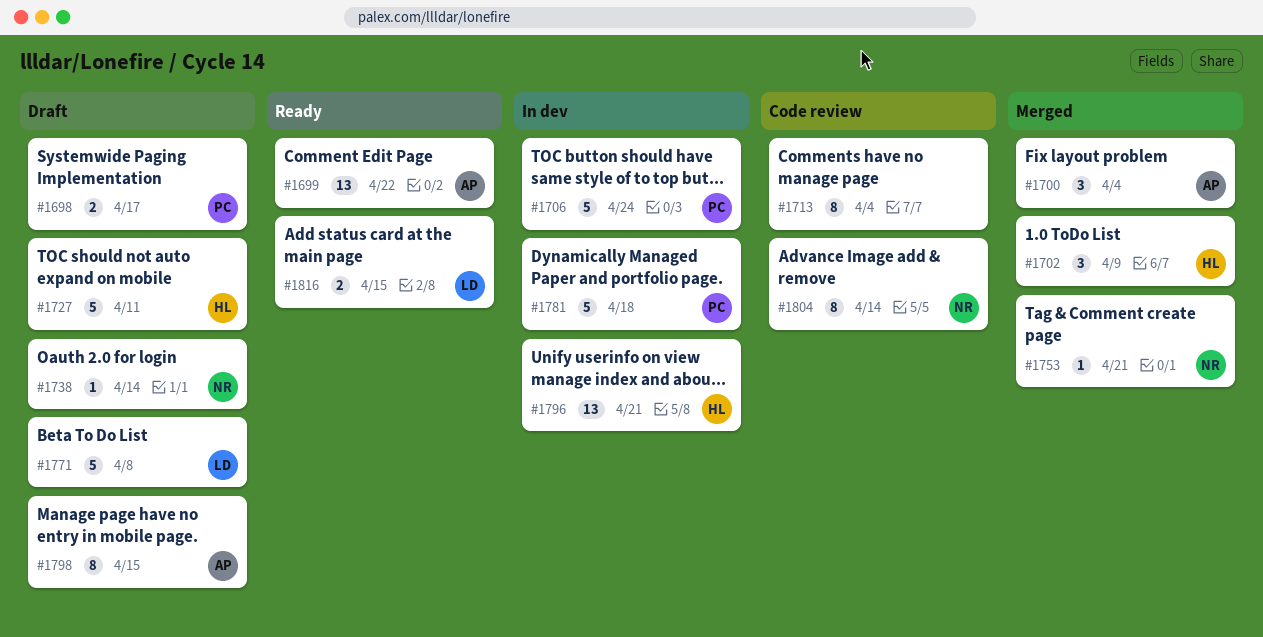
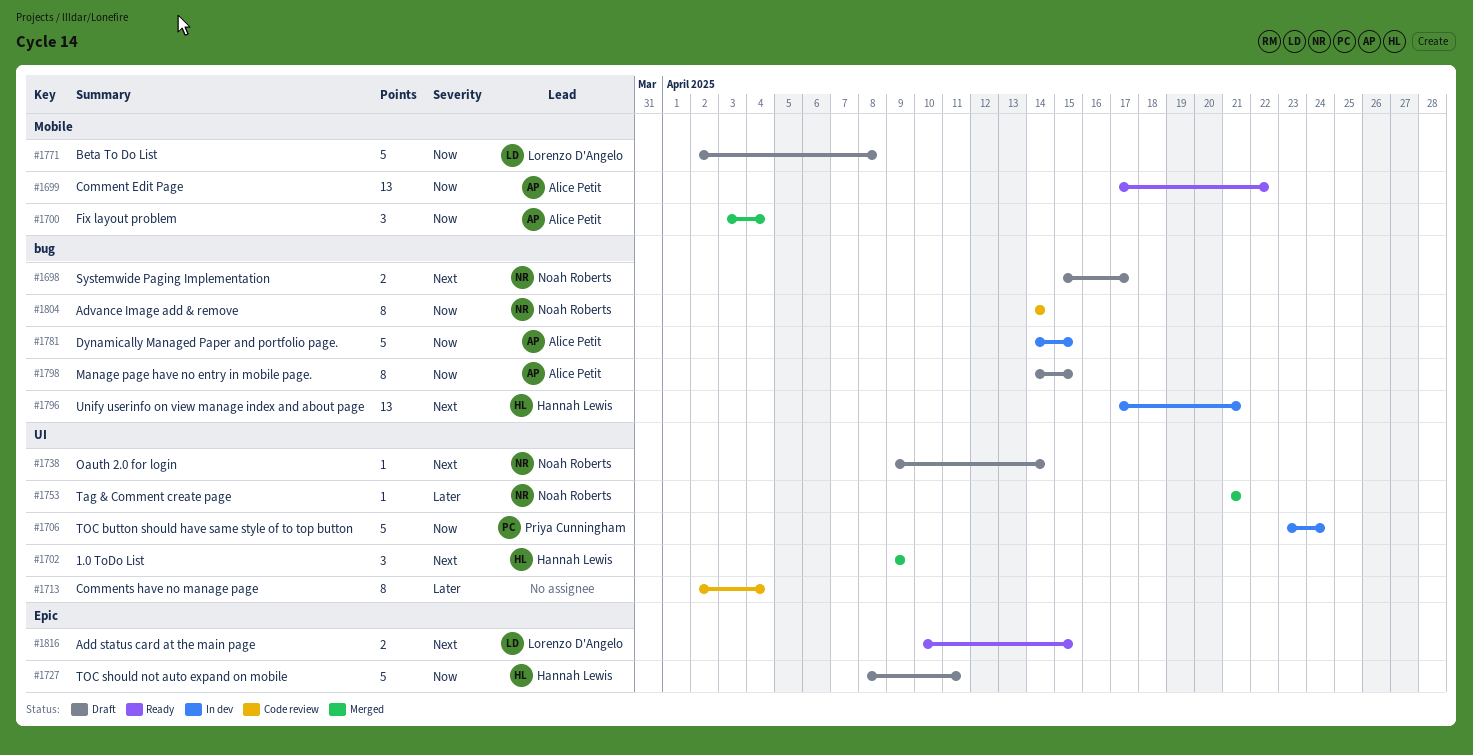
#1698, owner: Priya Cunningham -> Noah Roberts
#1781, owner: Priya Cunningham -> Alice Petit
#1781, due: Apr 18 -> Apr 15

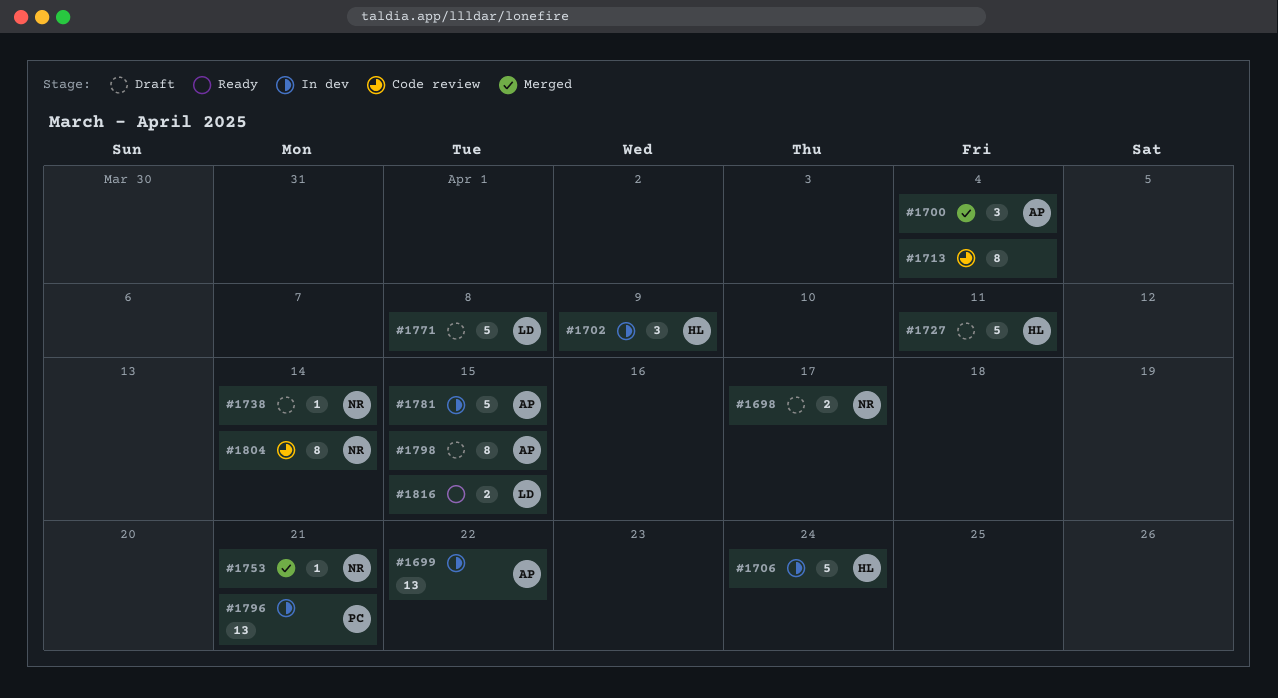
#1699, status: Ready -> In dev
#1702, status: Merged -> In dev
#1706, owner: Priya Cunningham -> Hannah Lewis
#1796, owner: Hannah Lewis -> Priya Cunningham

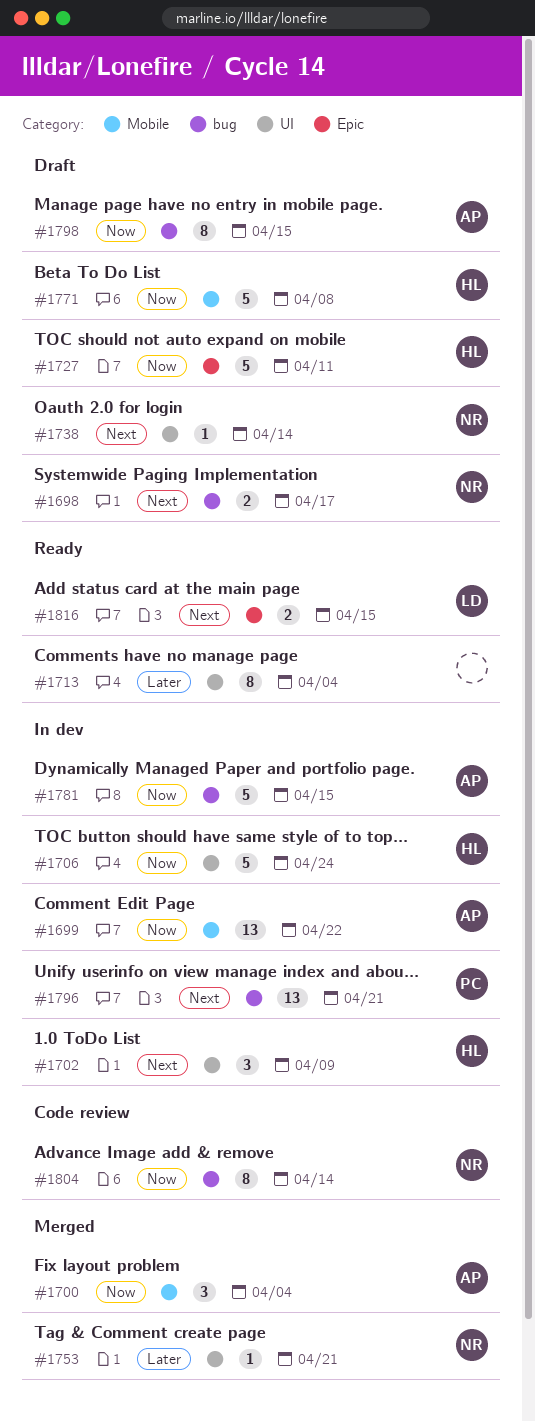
#1713, status: Code review -> Ready
#1771, owner: LD -> HL

